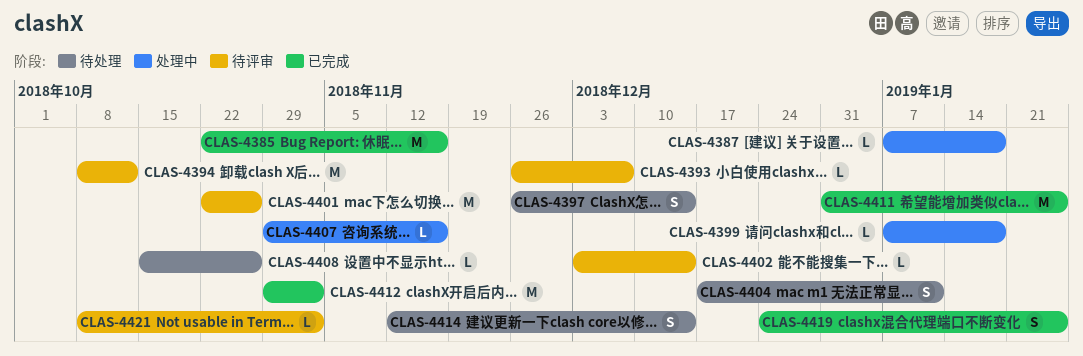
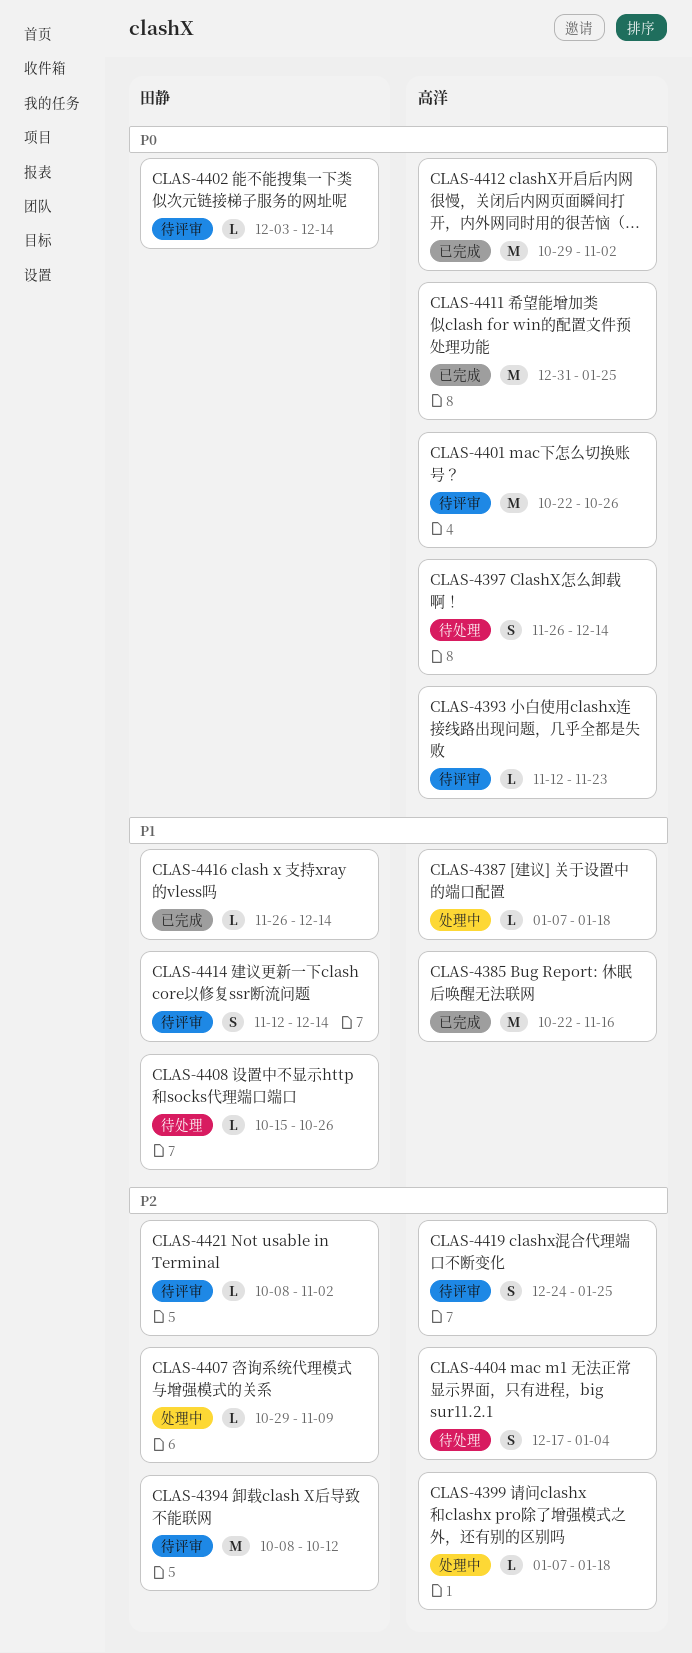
CLAS-4393, start: Nov 26 -> Nov 12
CLAS-4393, due: Dec 7 -> Nov 23
CLAS-4404, due: Jan 11 -> Jan 4
CLAS-4407, due: Nov 16 -> Nov 9
CLAS-4414, status: 待处理 -> 待评审
CLAS-4416: none -> present
CLAS-4419, status: 已完成 -> 待评审

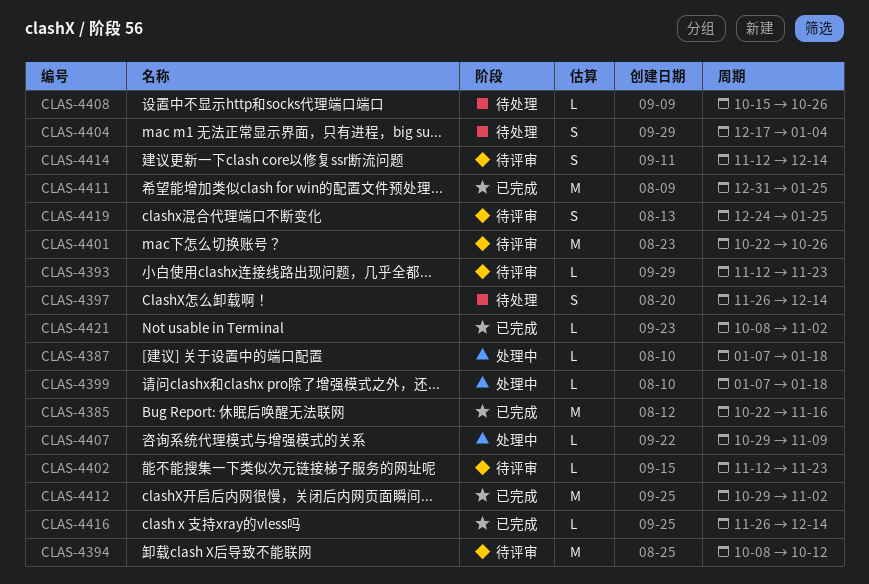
CLAS-4402, start: Dec 3 -> Nov 12
CLAS-4402, due: Dec 14 -> Nov 23
CLAS-4421, status: 待评审 -> 已完成

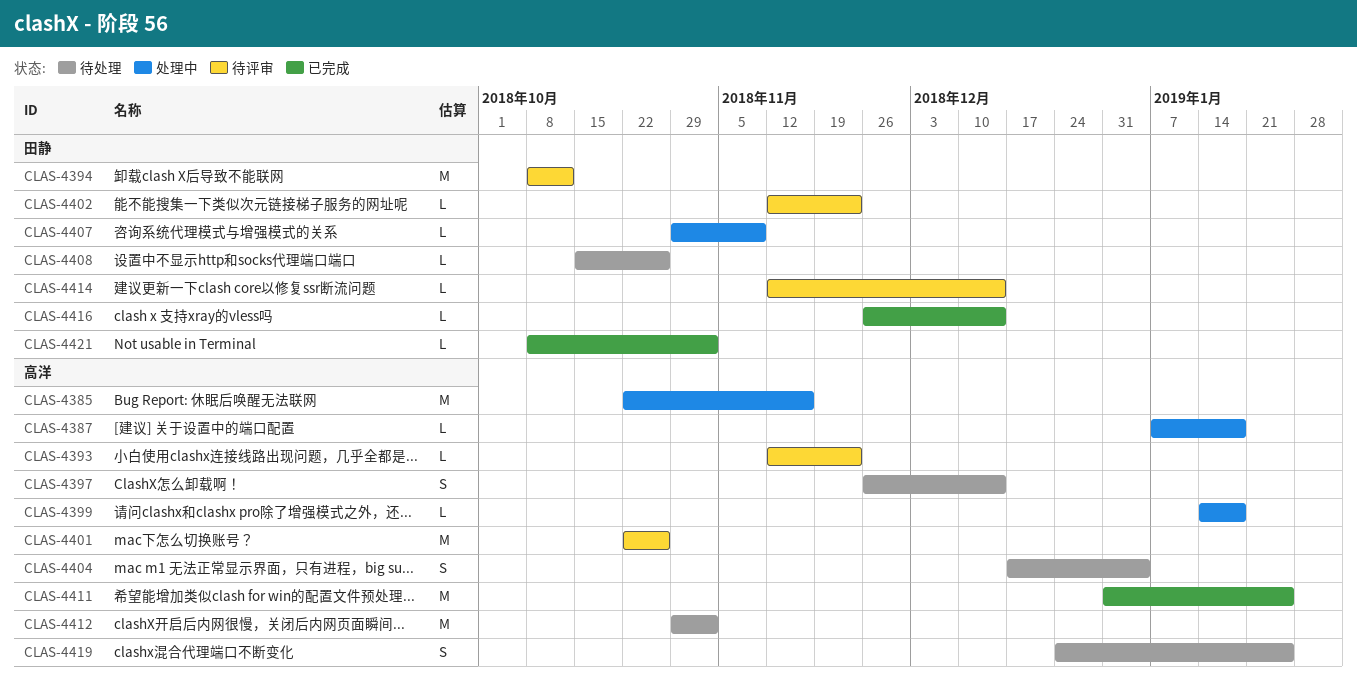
CLAS-4385, status: 已完成 -> 处理中
CLAS-4399, start: Jan 7 -> Jan 14
CLAS-4412, status: 已完成 -> 待处理
CLAS-4414, estimate: S -> L
CLAS-4419, status: 待评审 -> 待处理

